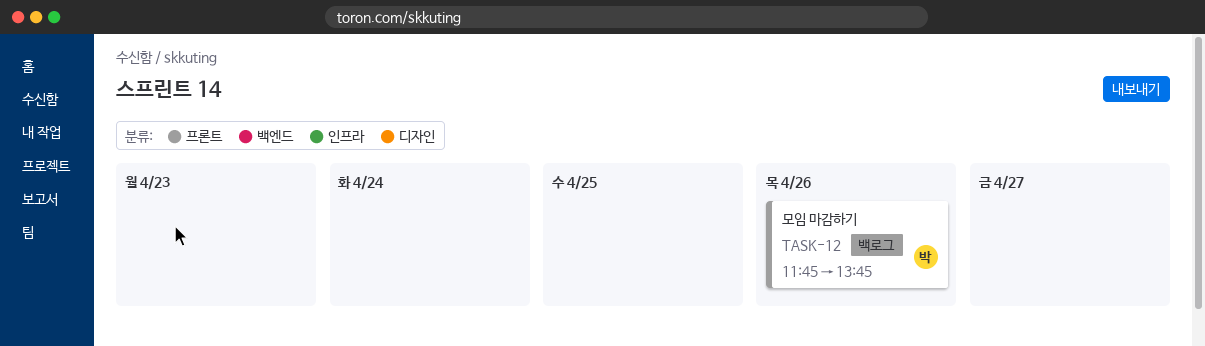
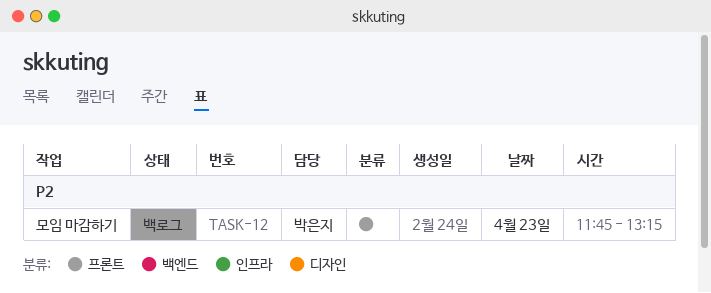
TASK-12, day: Apr 26 -> Apr 23
TASK-12, ends: 13:45 -> 13:15

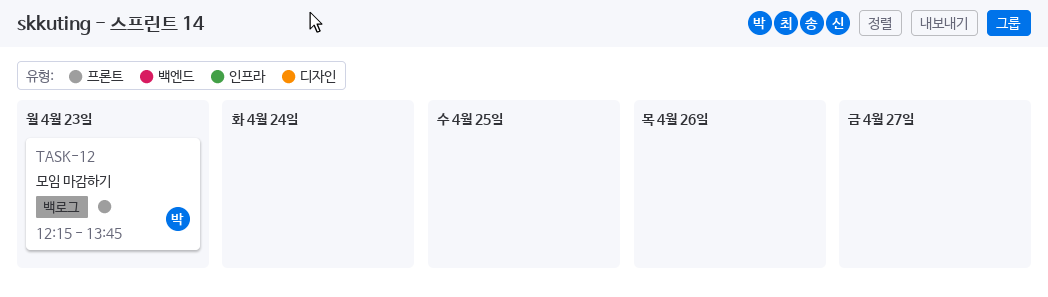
TASK-12, begins: 11:45 -> 12:15
TASK-12, ends: 13:15 -> 13:45

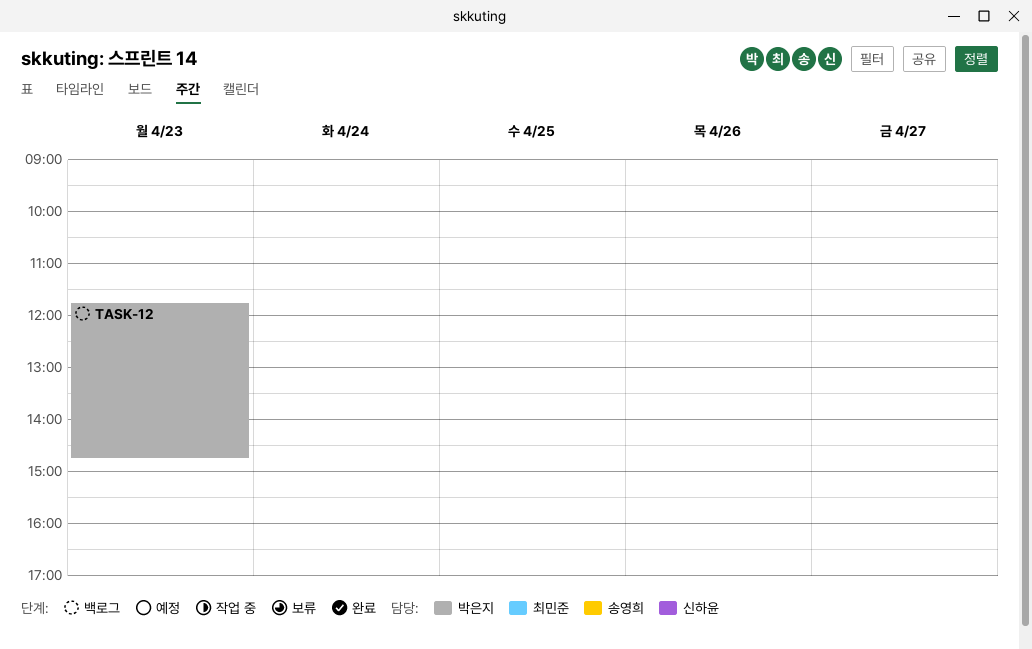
TASK-12, begins: 12:15 -> 11:45
TASK-12, ends: 13:45 -> 14:45

